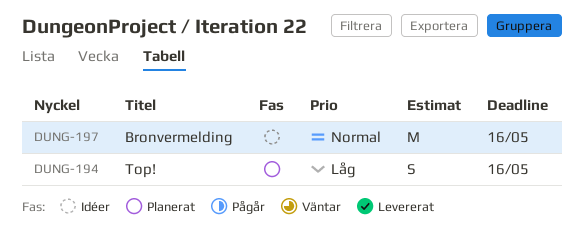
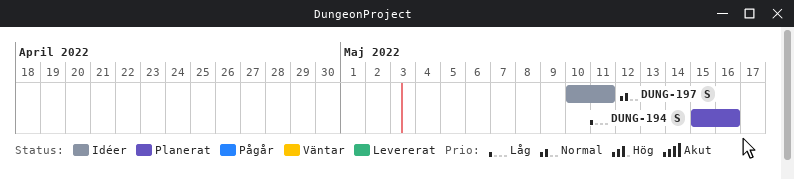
DUNG-197, estimate: M -> S
DUNG-197, due: May 16 -> May 11

